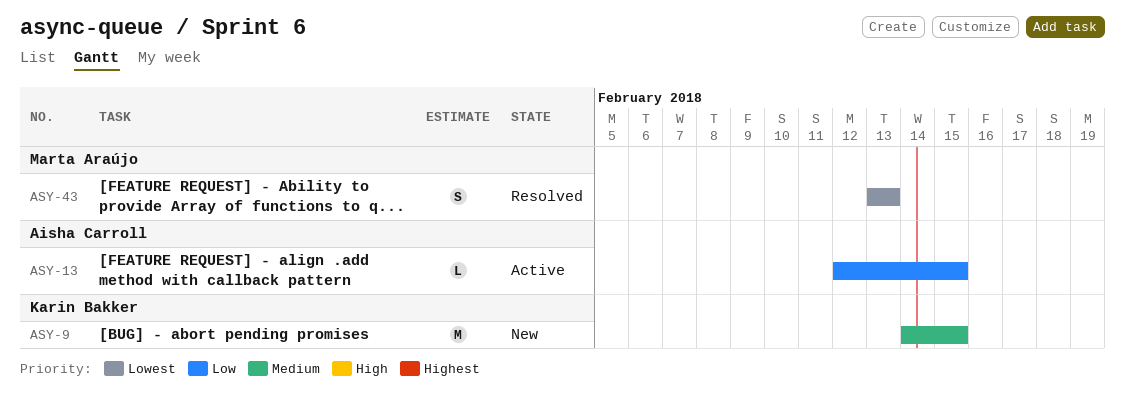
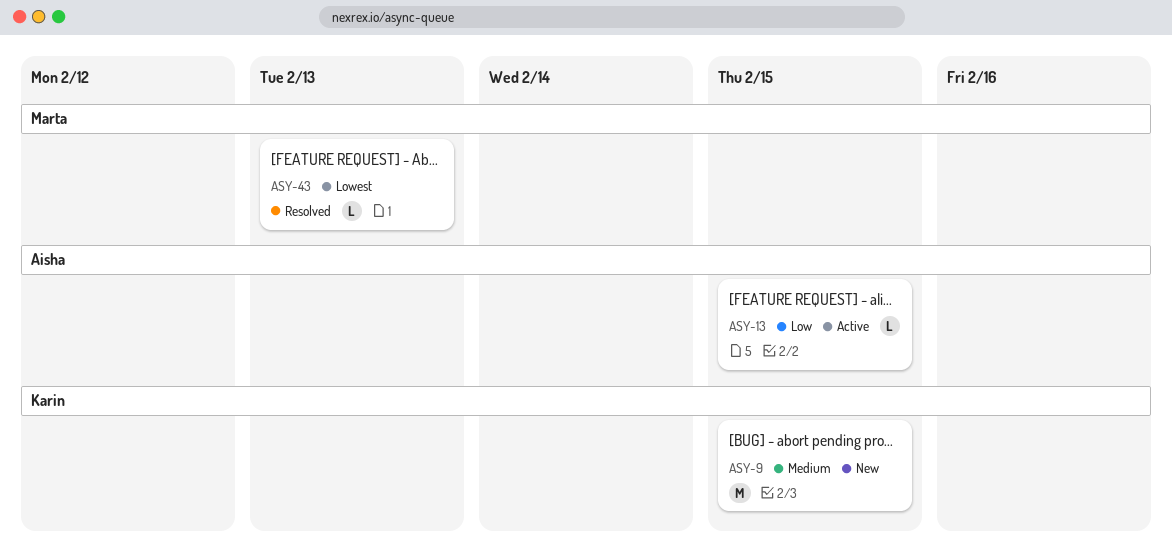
ASY-43, estimate: S -> L

